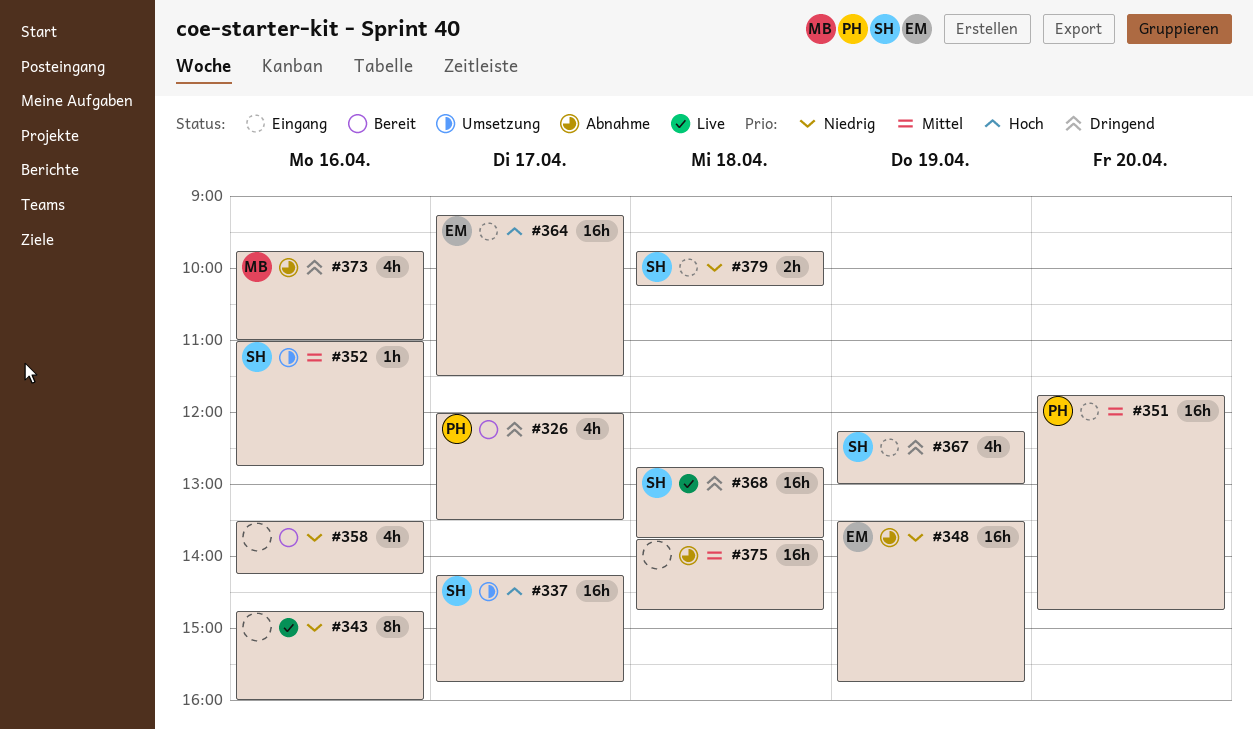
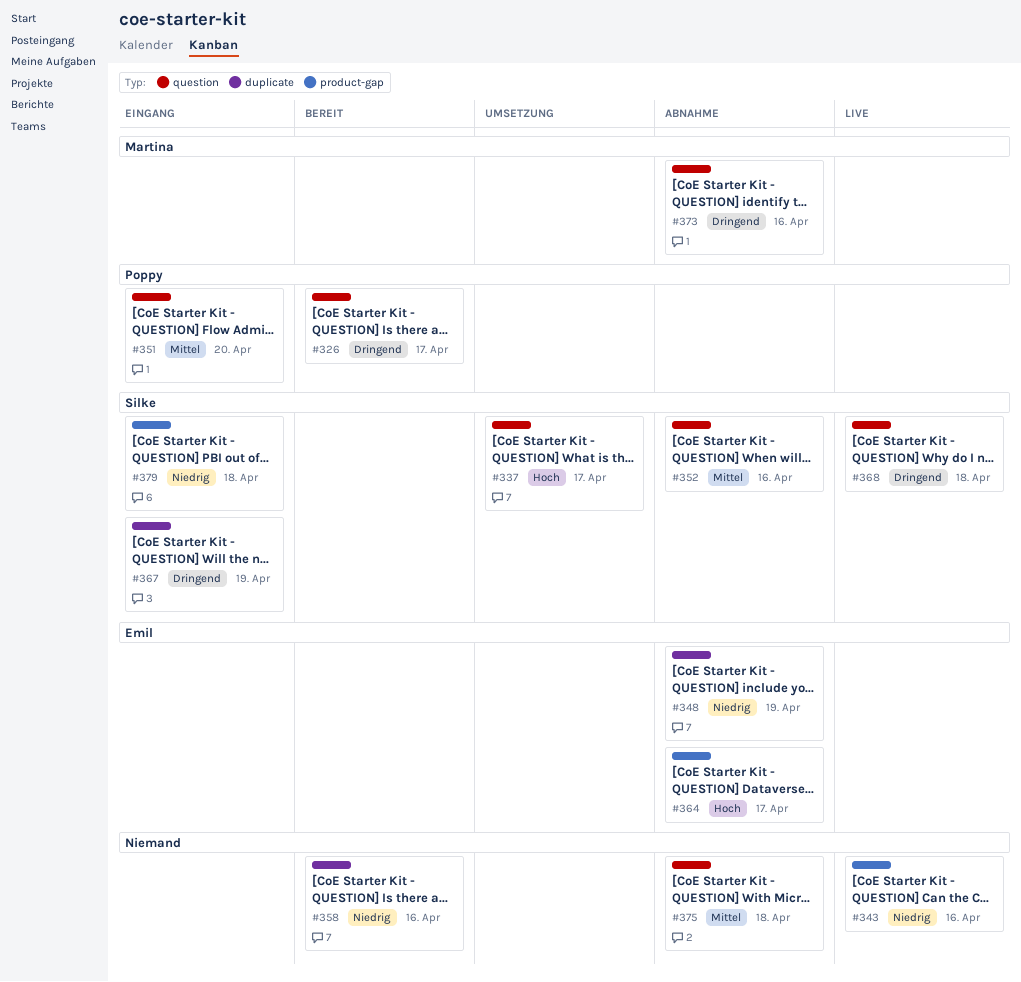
#352, status: Umsetzung -> Abnahme
#364, status: Eingang -> Abnahme

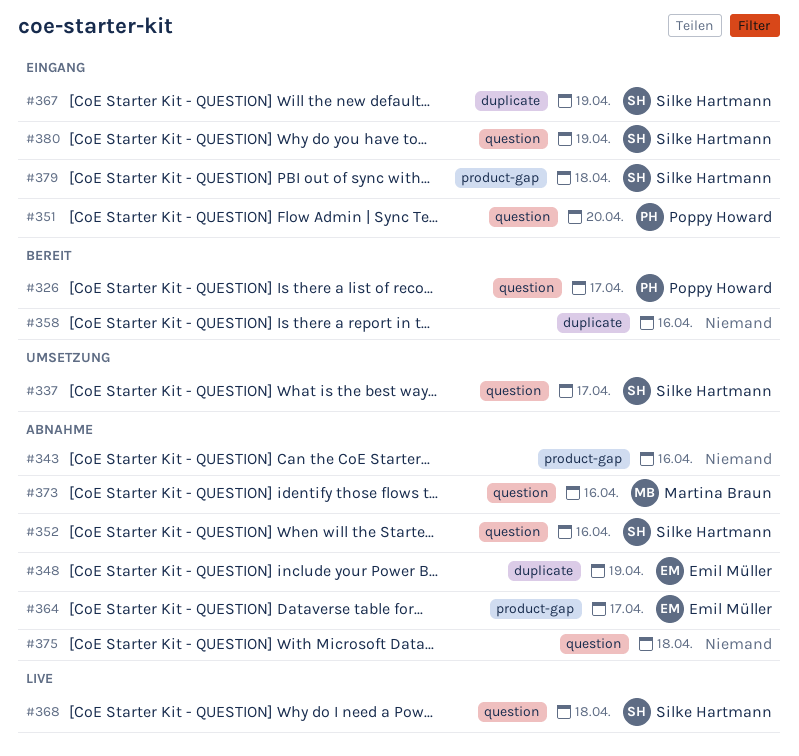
#343, status: Live -> Abnahme
#380: none -> present

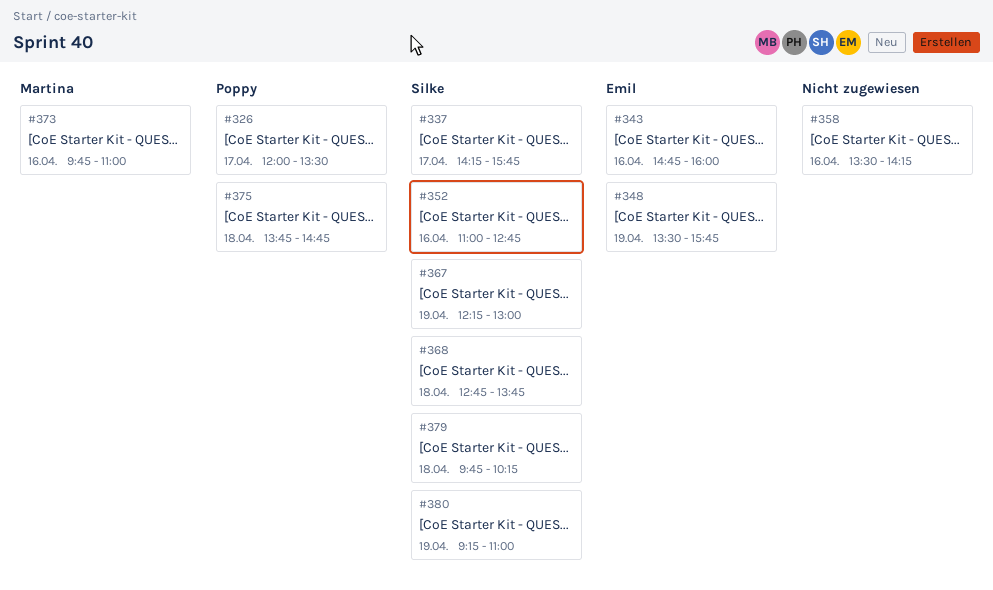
#343, owner: none -> Emil Müller
#351: present -> none
#364: present -> none
#375, owner: none -> Poppy Howard

